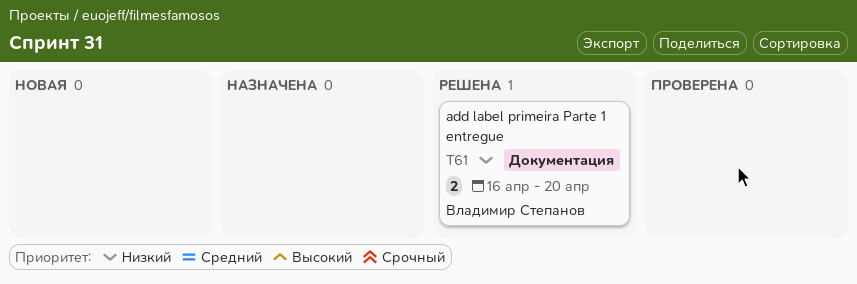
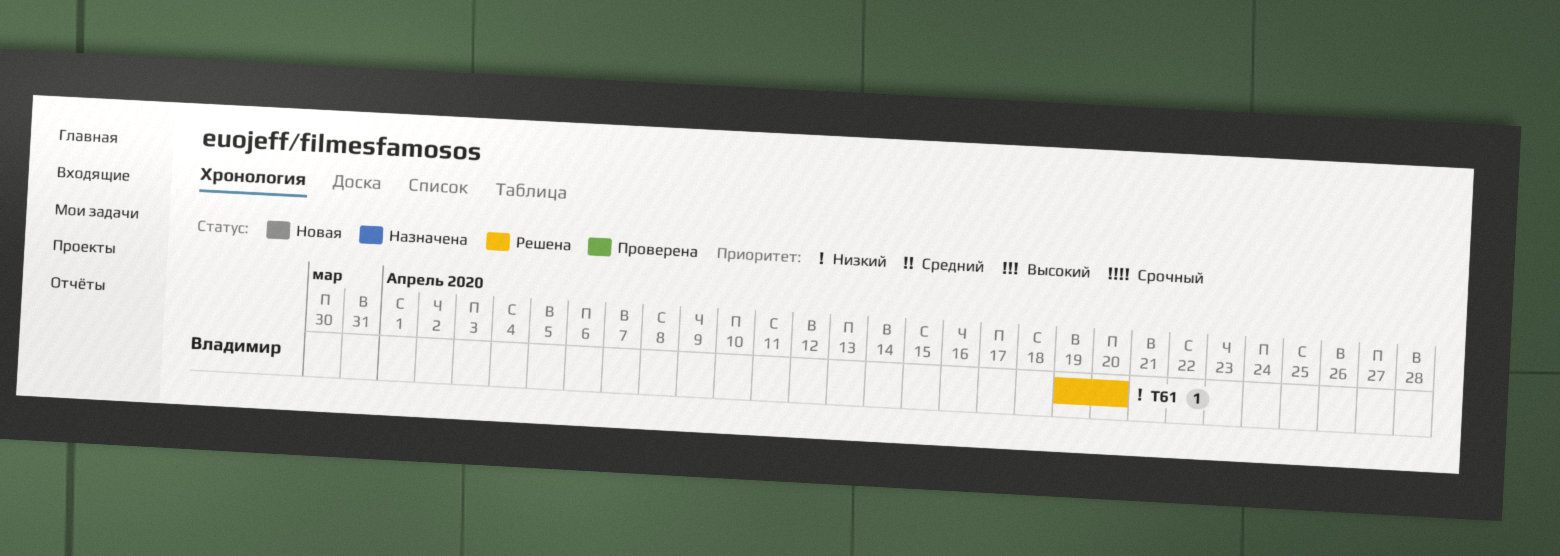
T61, estimate: 2 -> 1
T61, start: Apr 16 -> Apr 19

